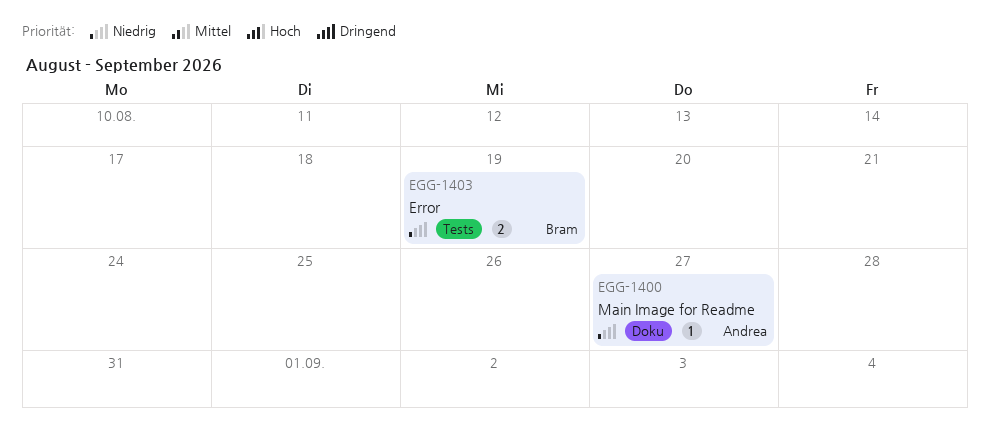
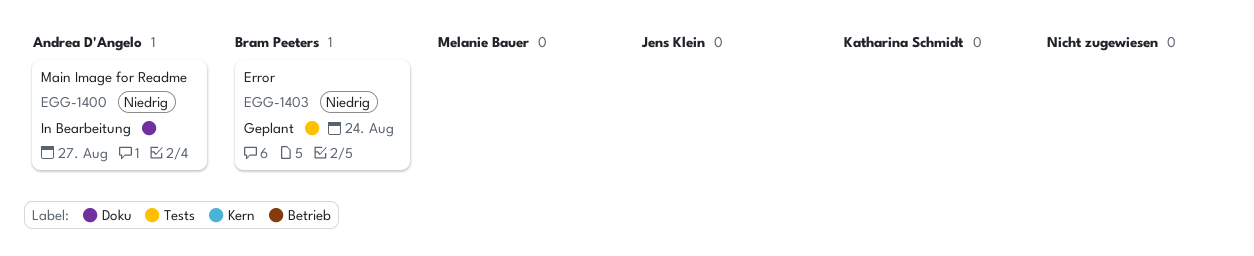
EGG-1403, due: Aug 19 -> Aug 24

